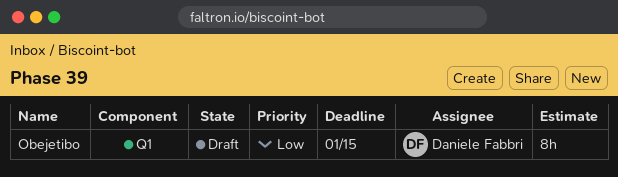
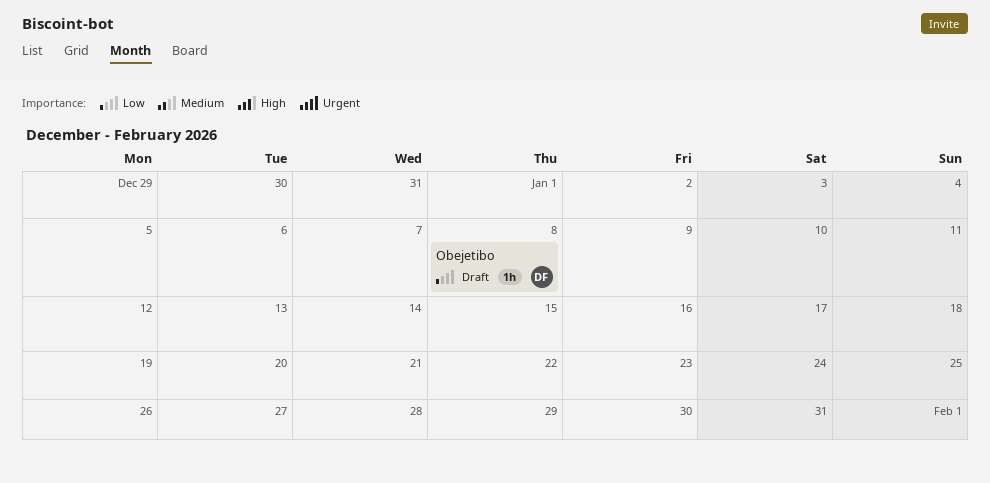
Obejetibo, estimate: 8h -> 1h
Obejetibo, due: Jan 15 -> Jan 8

